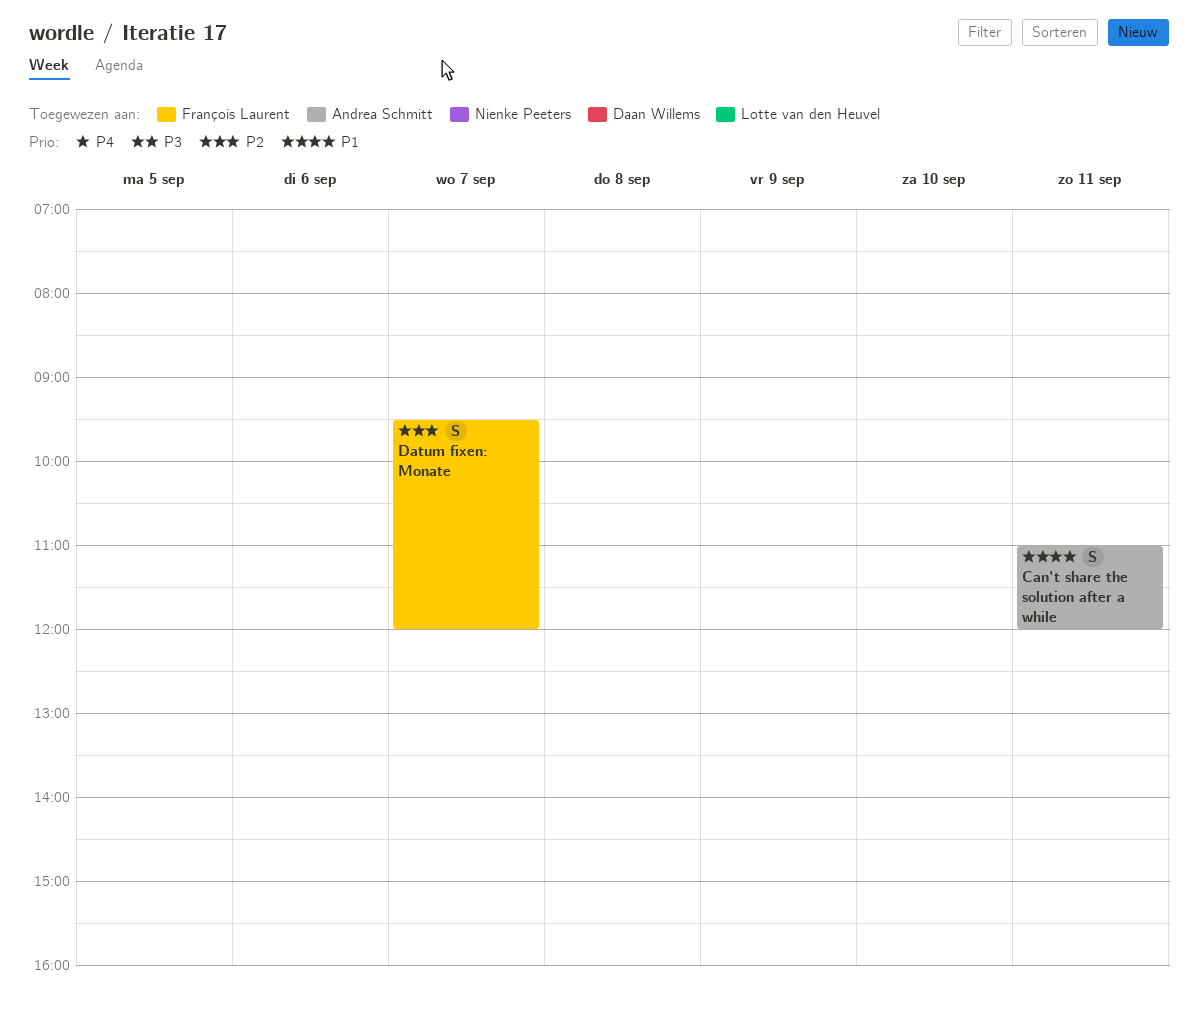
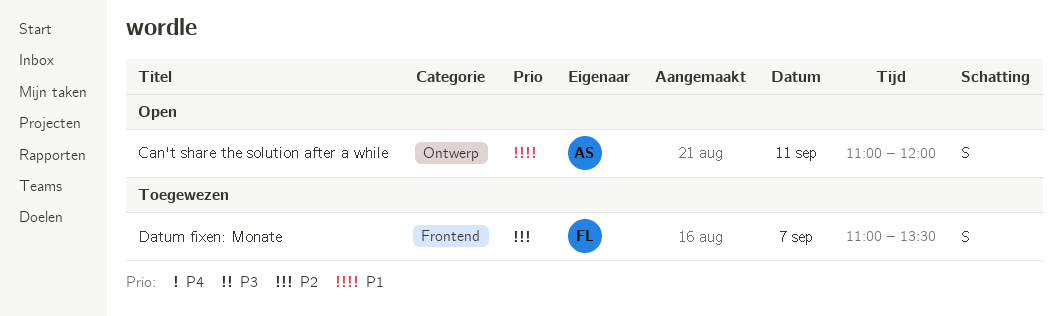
Datum fixen: Monate, begins: 09:30 -> 11:00
Datum fixen: Monate, ends: 12:00 -> 13:30

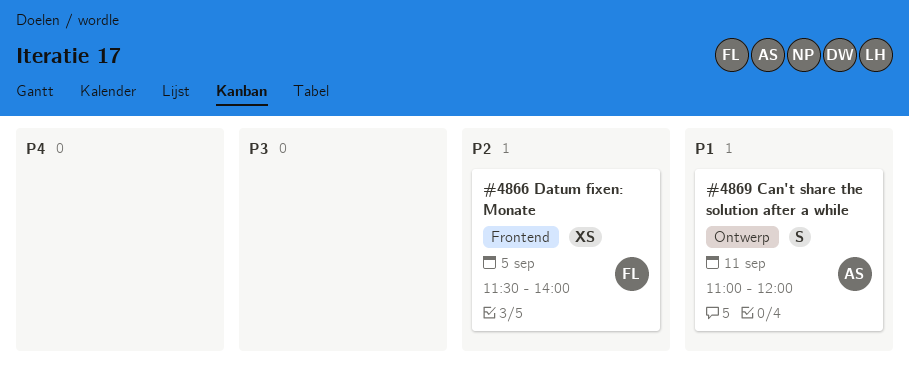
Datum fixen: Monate, estimate: S -> XS
Datum fixen: Monate, day: Sep 7 -> Sep 5
Datum fixen: Monate, begins: 11:00 -> 11:30
Datum fixen: Monate, ends: 13:30 -> 14:00

